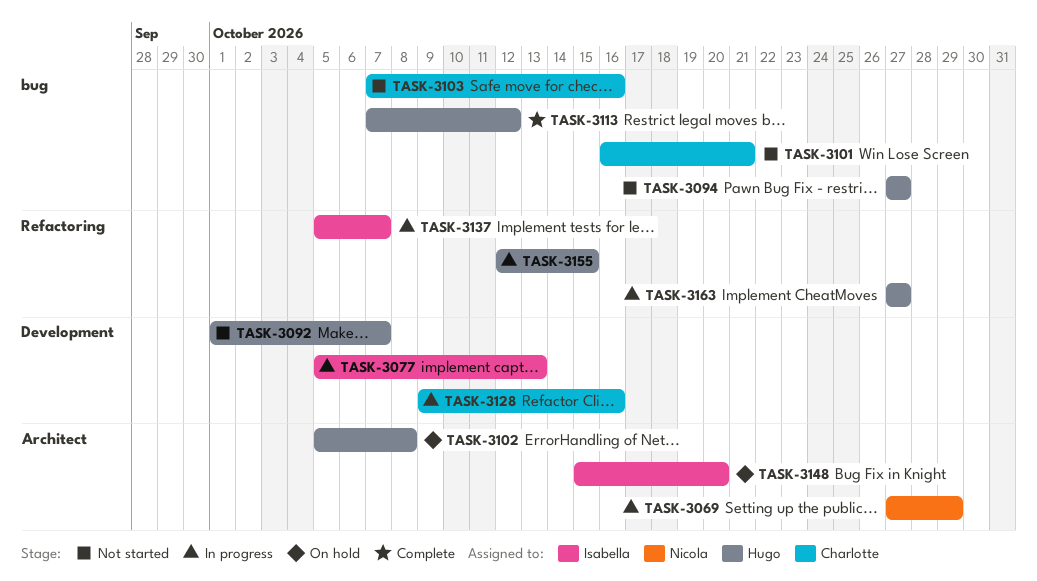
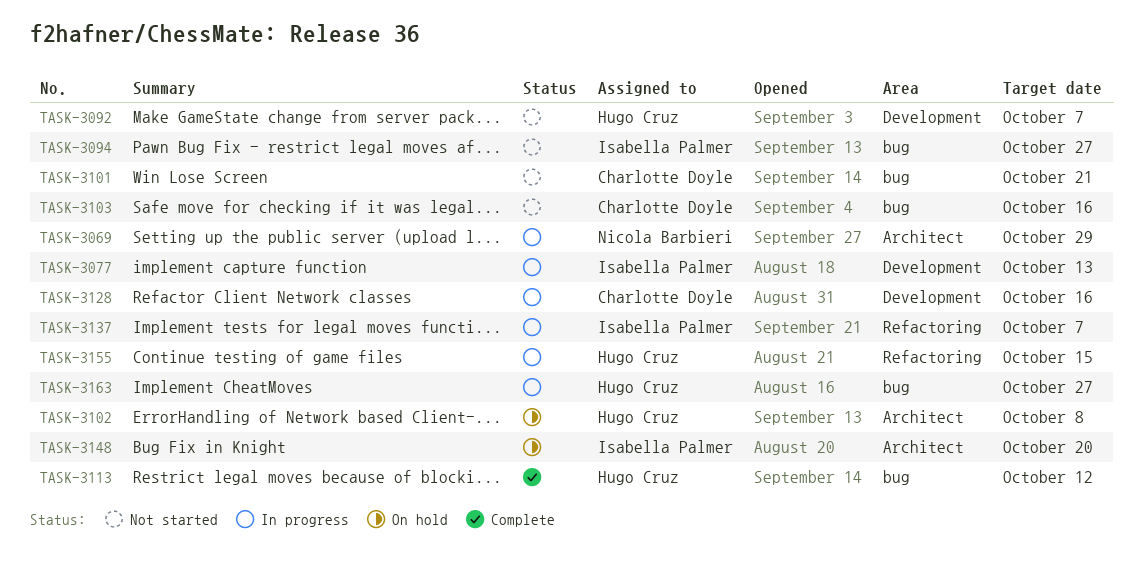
TASK-3094, owner: Hugo Cruz -> Isabella Palmer
TASK-3163, label: Refactoring -> bug

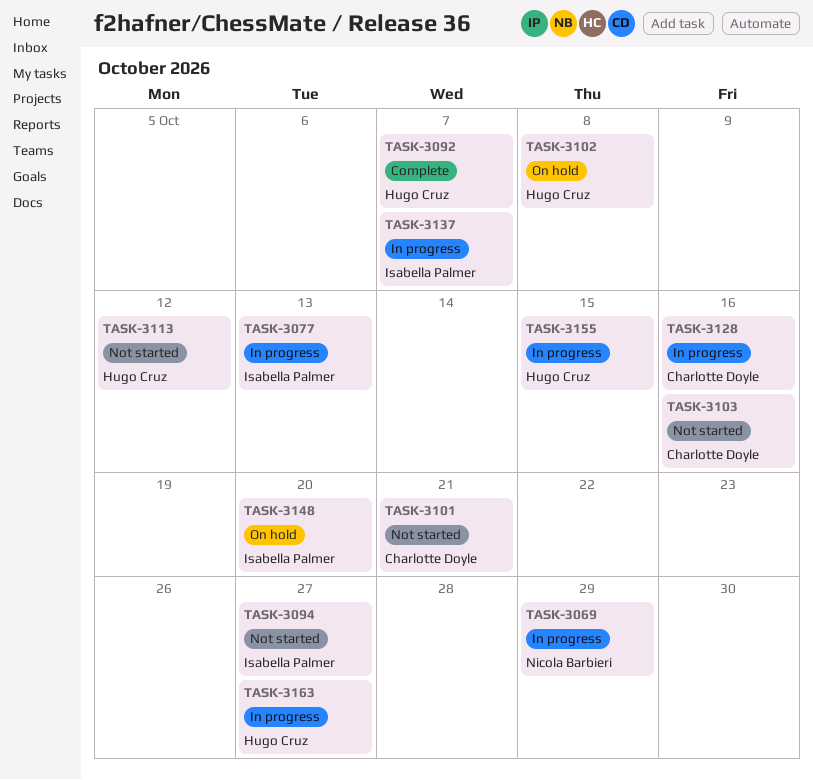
TASK-3092, status: Not started -> Complete
TASK-3113, status: Complete -> Not started

